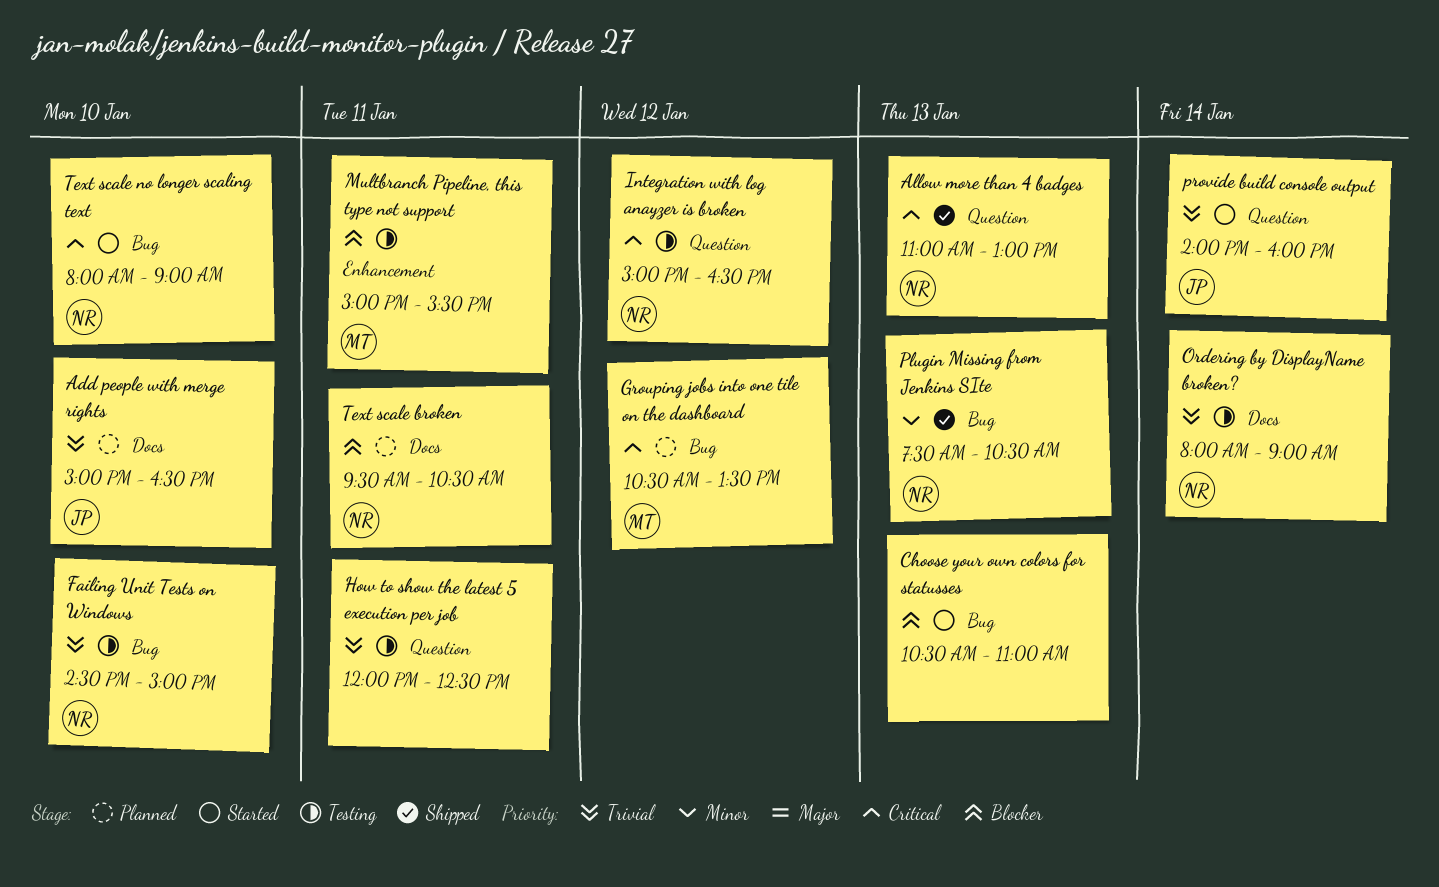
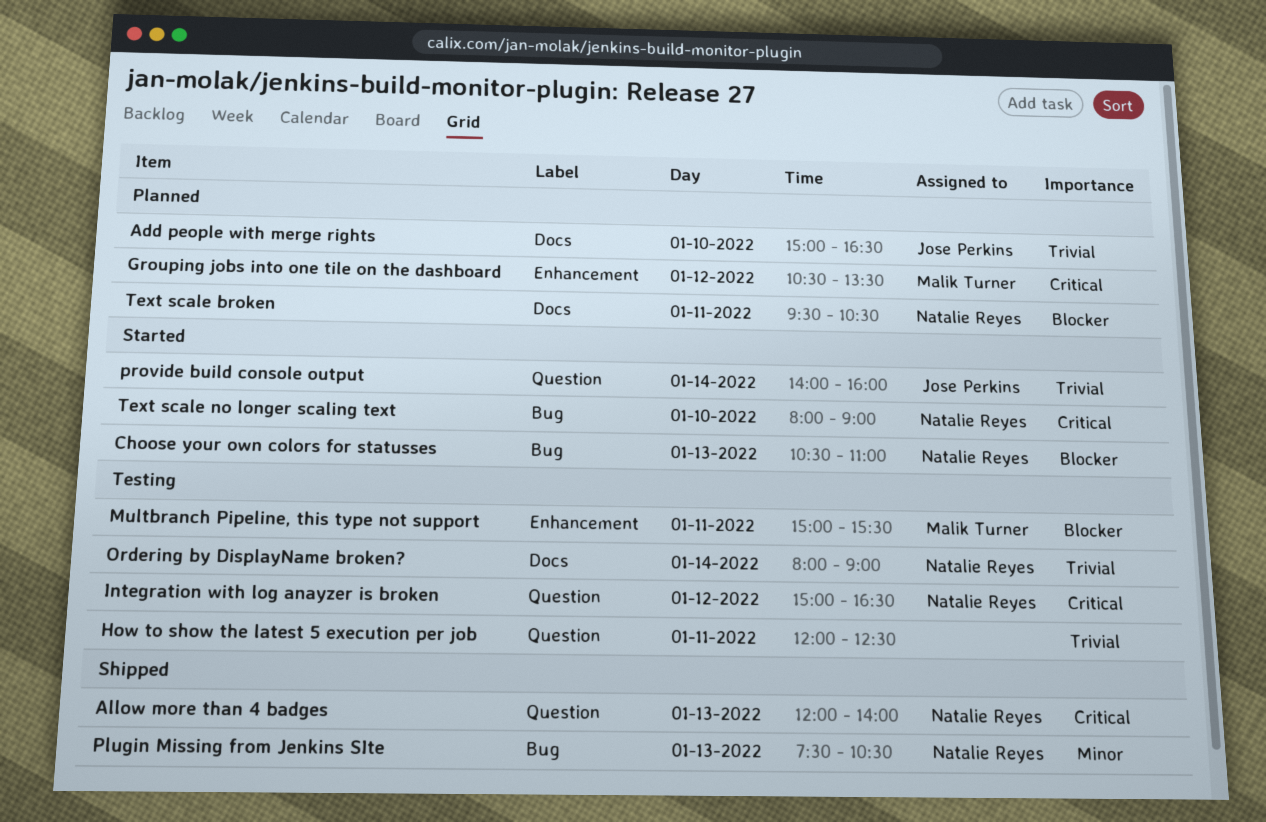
Allow more than 4 badges, begins: 11:00 -> 12:00
Allow more than 4 badges, ends: 13:00 -> 14:00
Choose your own colors for statusses, owner: none -> Natalie Reyes
Failing Unit Tests on Windows: present -> none
Grouping jobs into one tile on the dashboard, label: Bug -> Enhancement

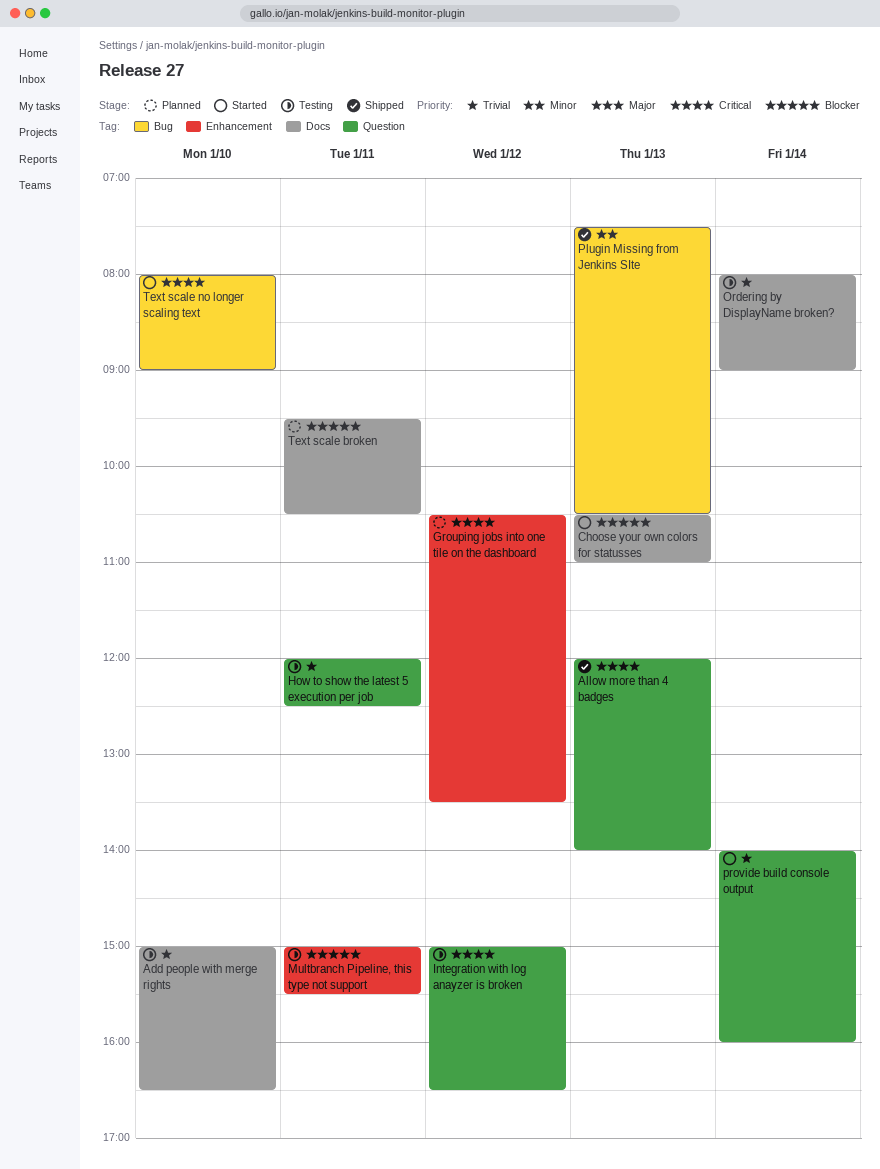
Add people with merge rights, status: Planned -> Testing
Choose your own colors for statusses, label: Bug -> Docs

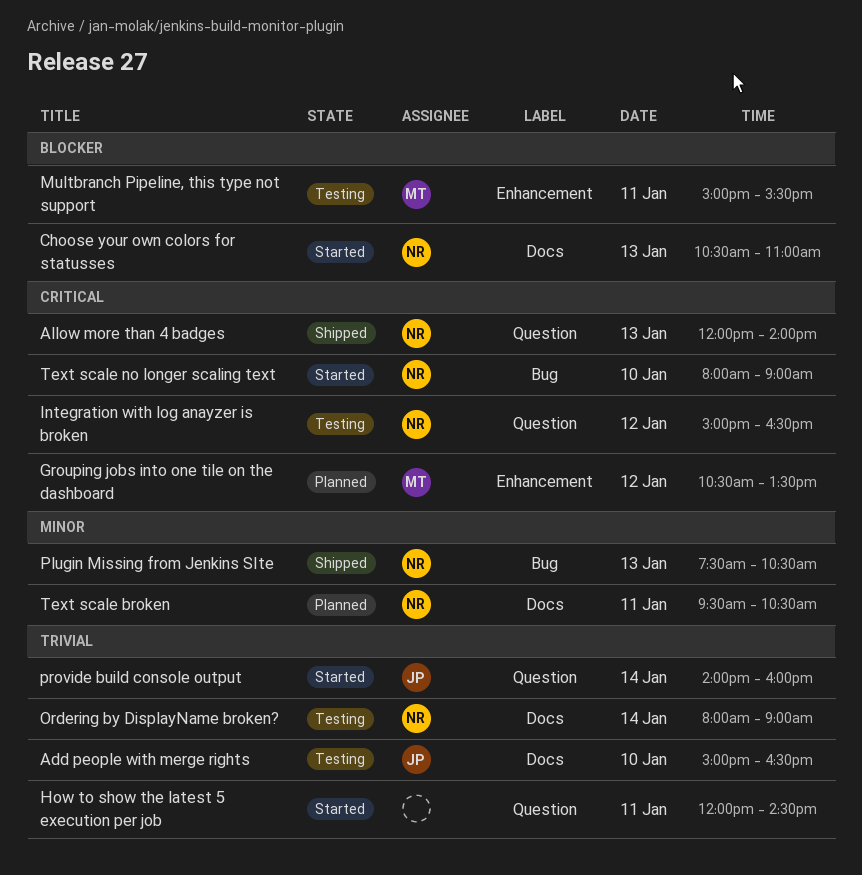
How to show the latest 5 execution per job, status: Testing -> Started
How to show the latest 5 execution per job, ends: 12:30 -> 14:30
Text scale broken, priority: Blocker -> Minor

